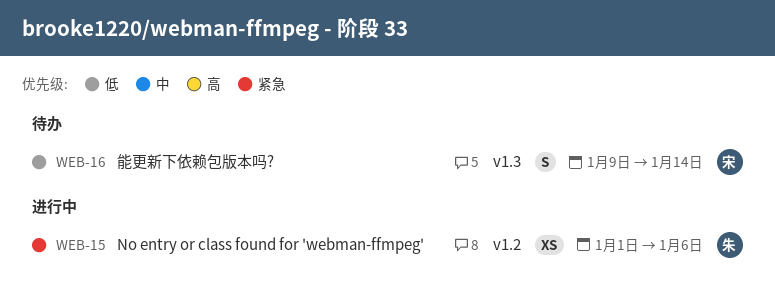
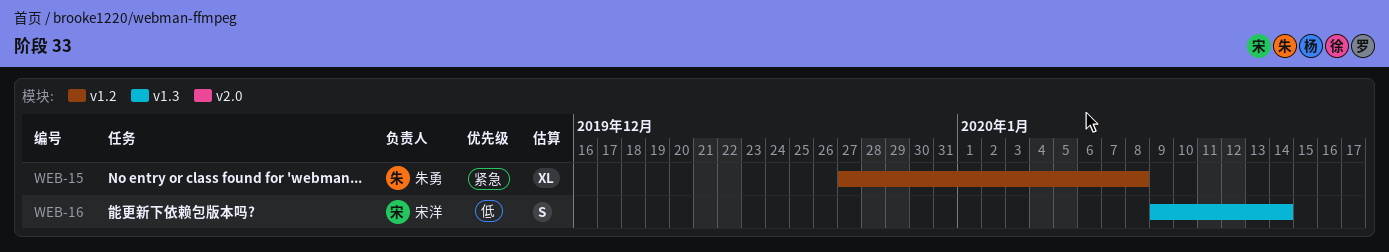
WEB-15, estimate: XS -> XL
WEB-15, start: Jan 1 -> Dec 27
WEB-15, due: Jan 6 -> Jan 8

